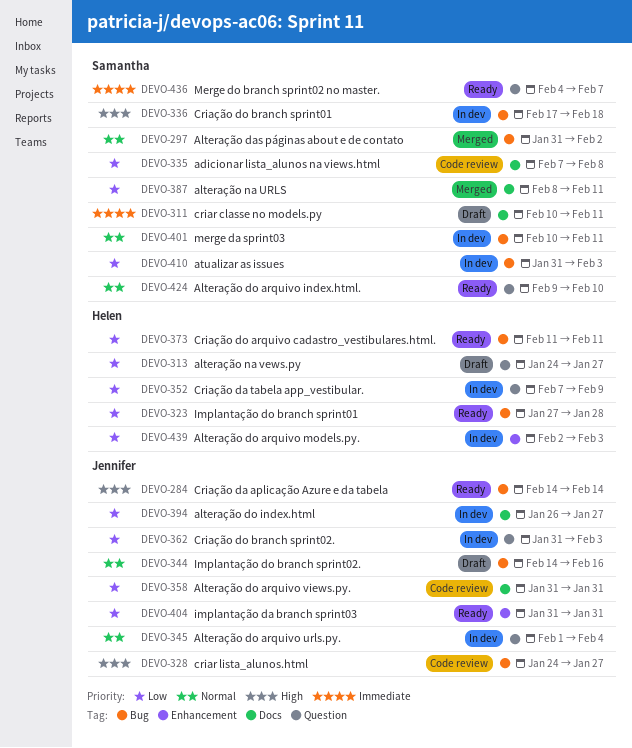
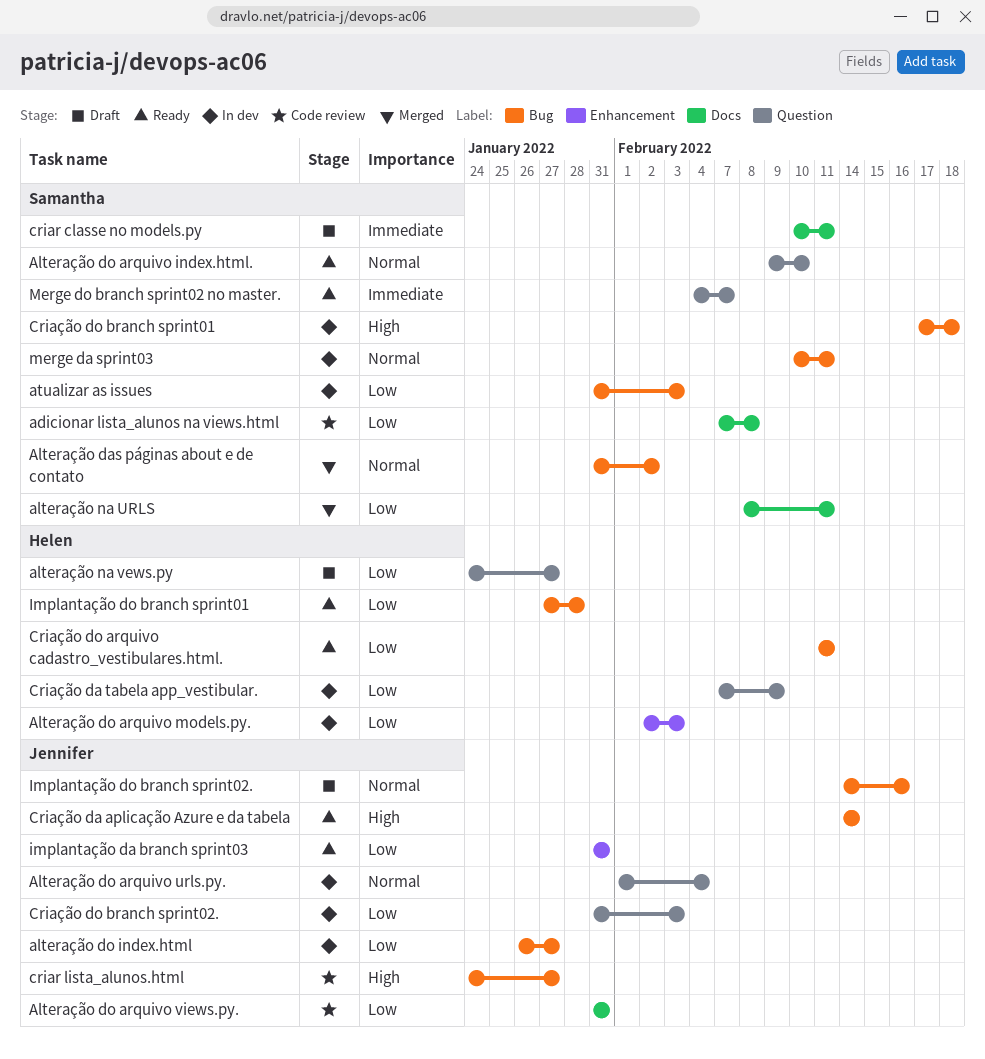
alteração do index.html, label: Docs -> Bug

